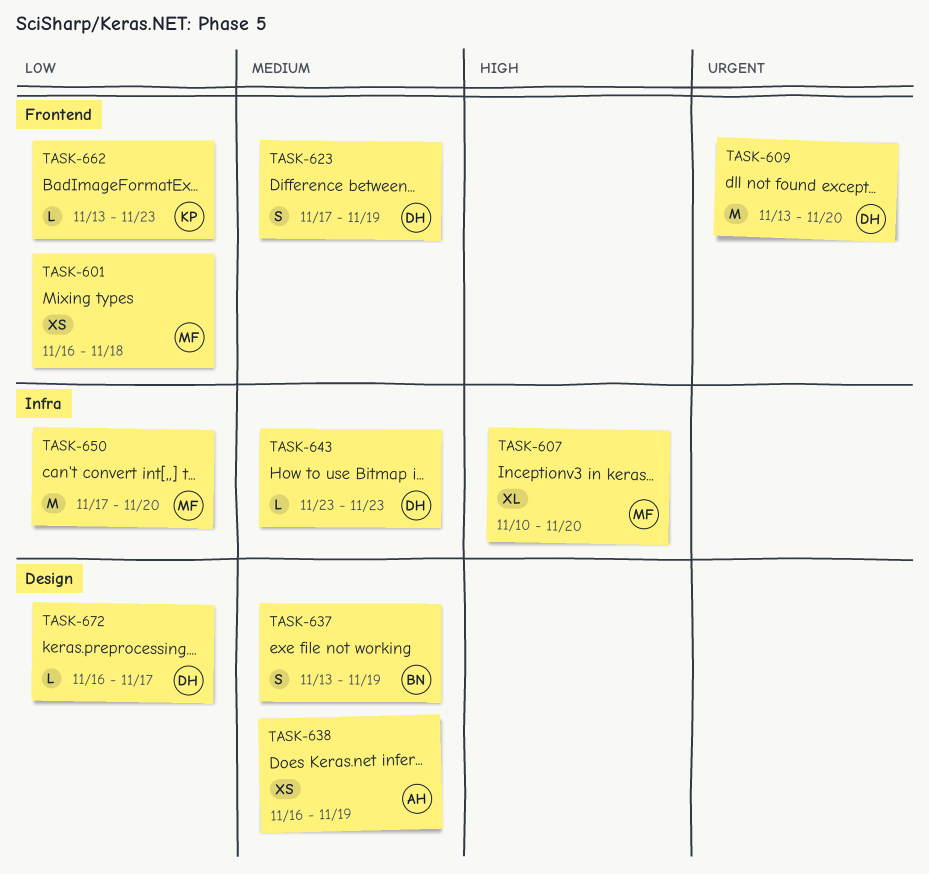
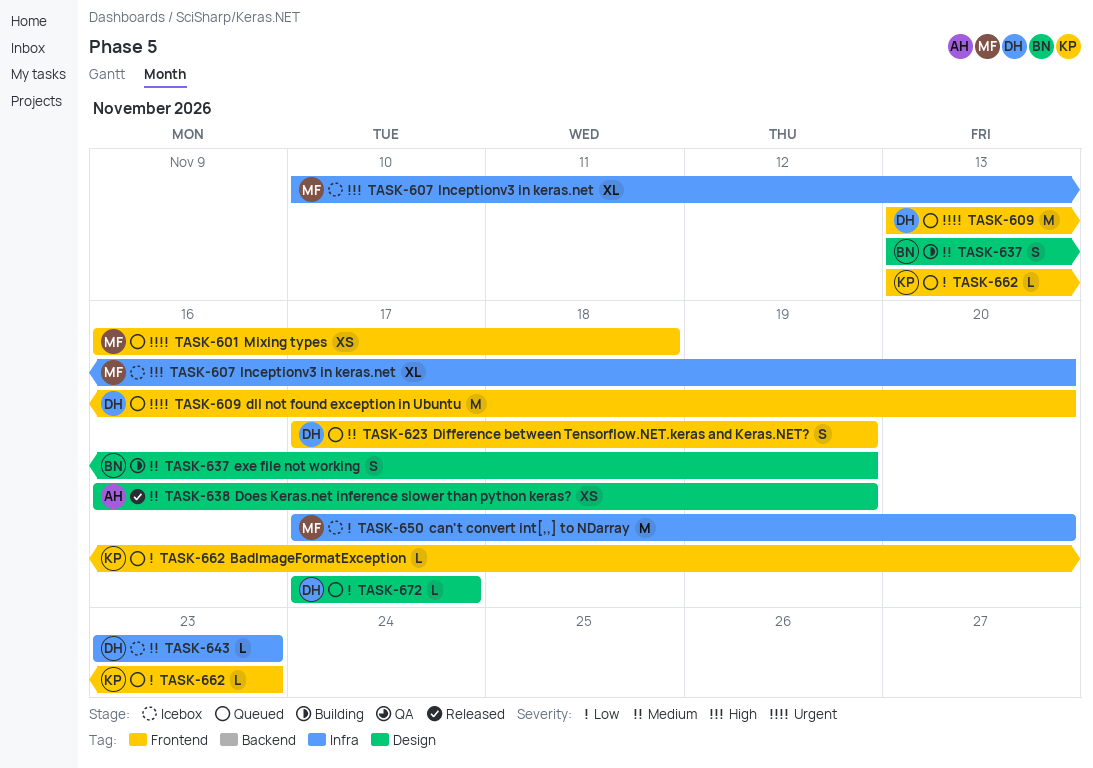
TASK-601, priority: Low -> Urgent
TASK-672, start: Nov 16 -> Nov 17

